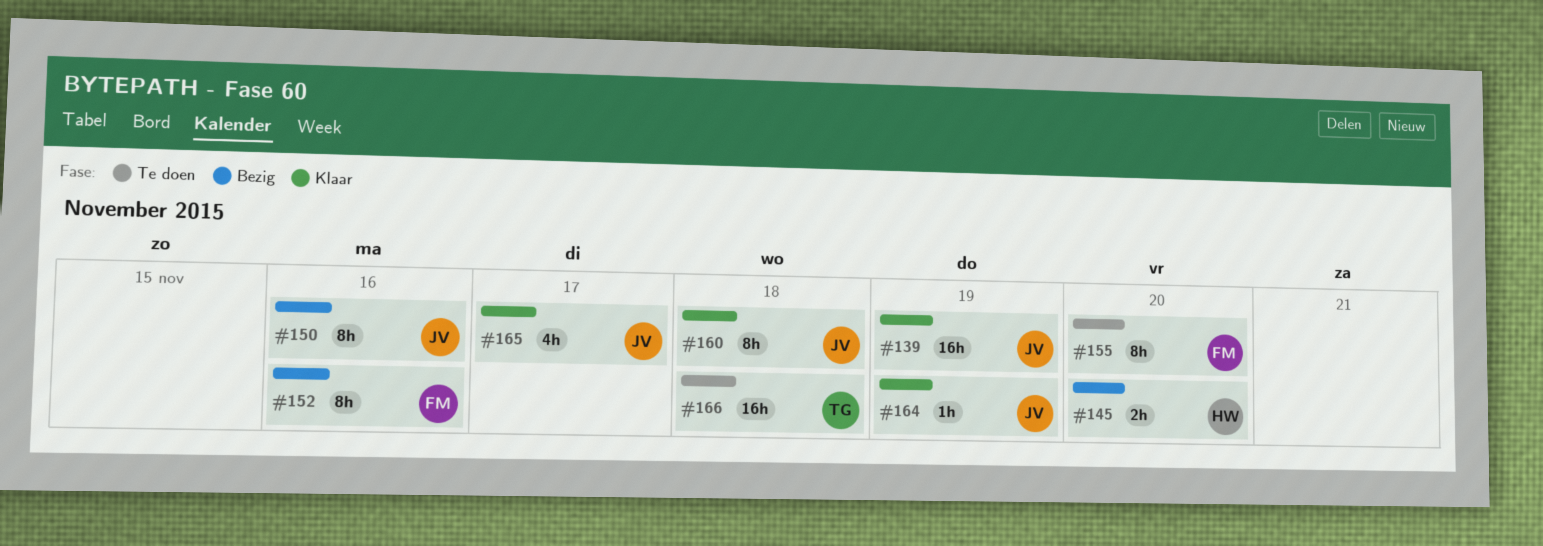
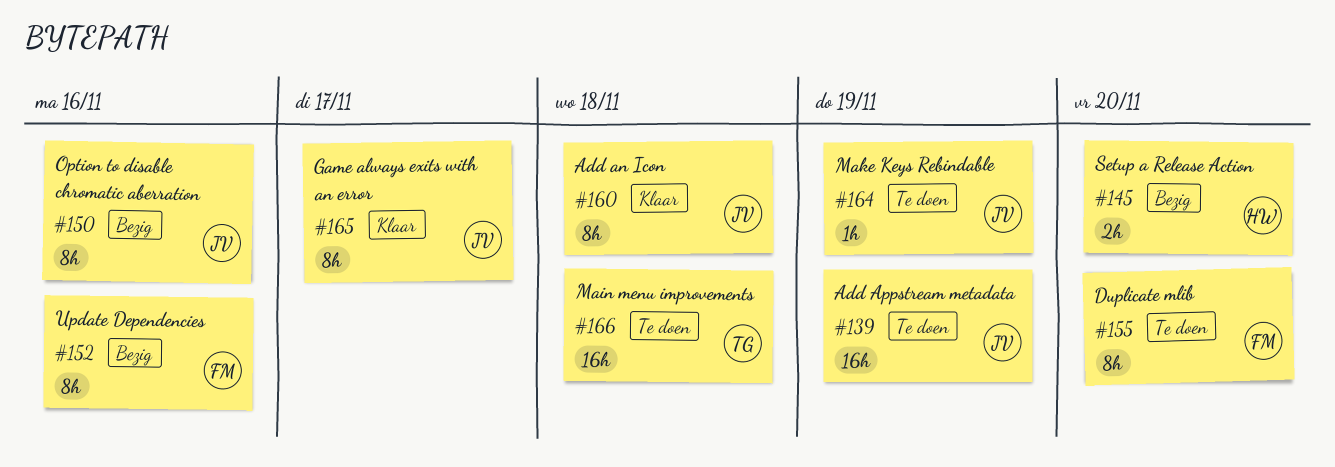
#139, status: Klaar -> Te doen
#164, status: Klaar -> Te doen
#165, estimate: 4h -> 8h

